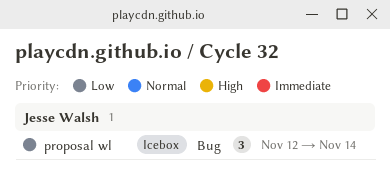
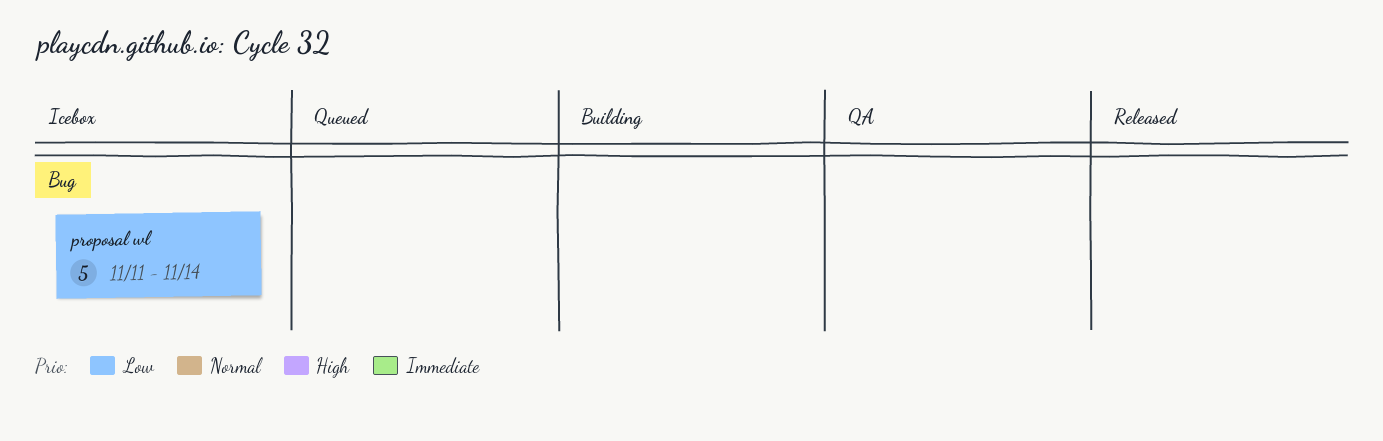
proposal wl, estimate: 3 -> 5
proposal wl, start: Nov 12 -> Nov 11

